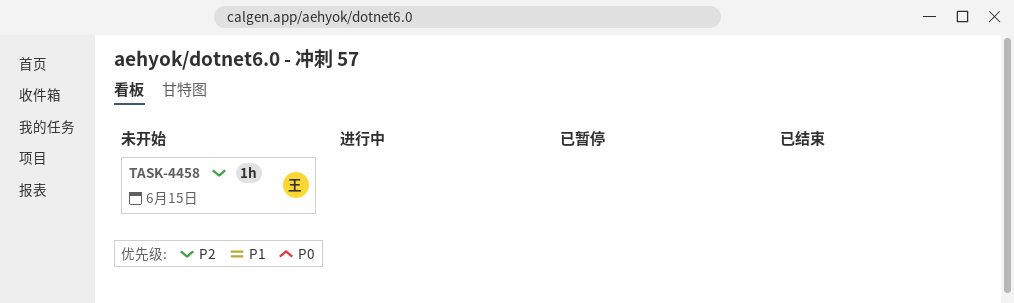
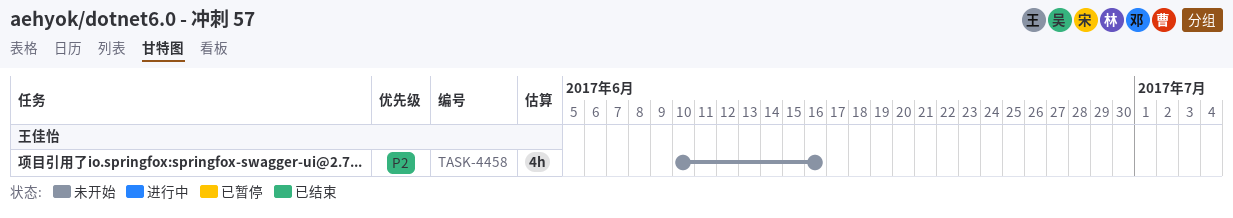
TASK-4458, estimate: 1h -> 4h
TASK-4458, due: Jun 15 -> Jun 16

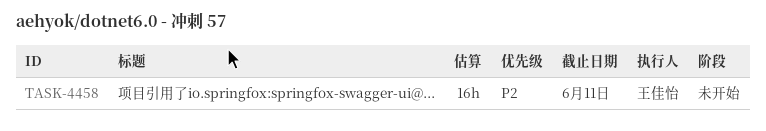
TASK-4458, estimate: 4h -> 16h
TASK-4458, due: Jun 16 -> Jun 11

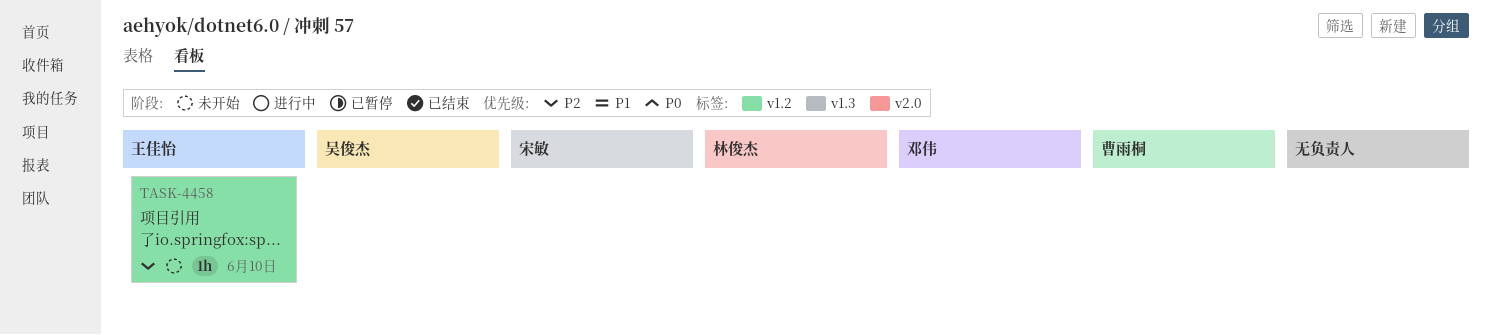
TASK-4458, estimate: 16h -> 1h
TASK-4458, due: Jun 11 -> Jun 10

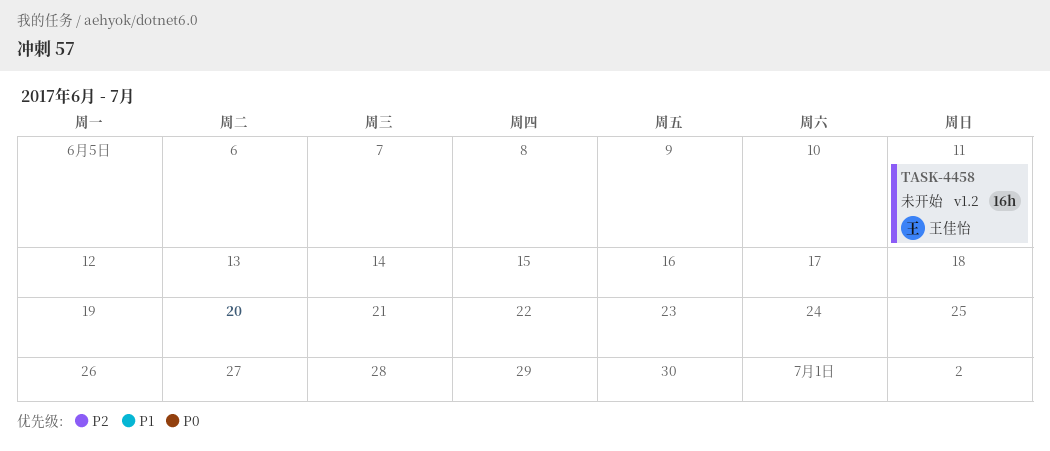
TASK-4458, estimate: 1h -> 16h
TASK-4458, due: Jun 10 -> Jun 11

